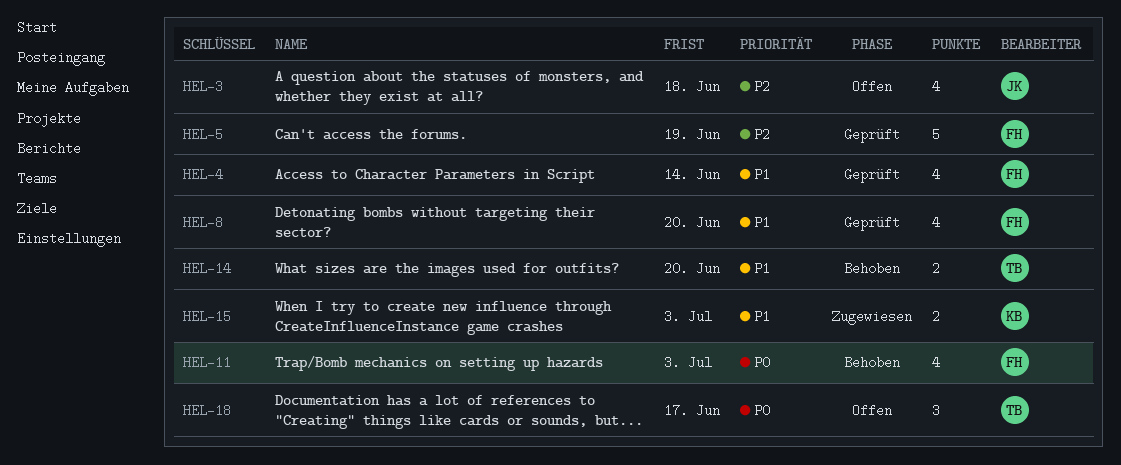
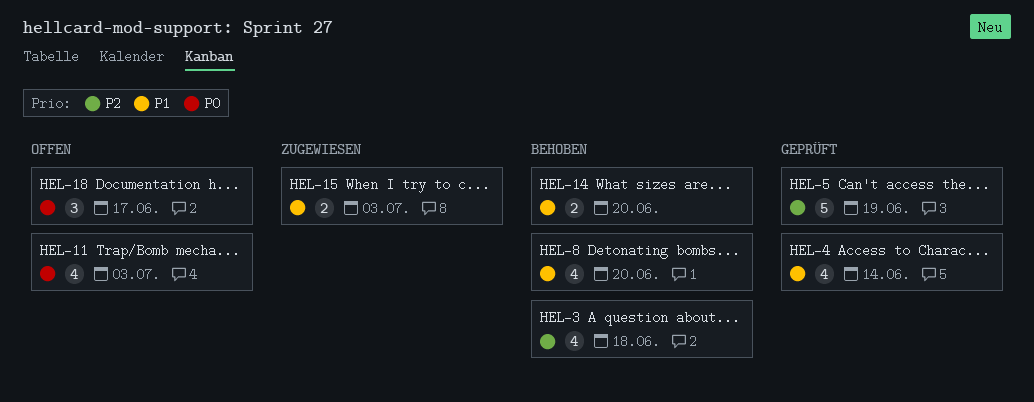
HEL-3, status: Offen -> Behoben
HEL-8, status: Geprüft -> Behoben
HEL-11, status: Behoben -> Offen

